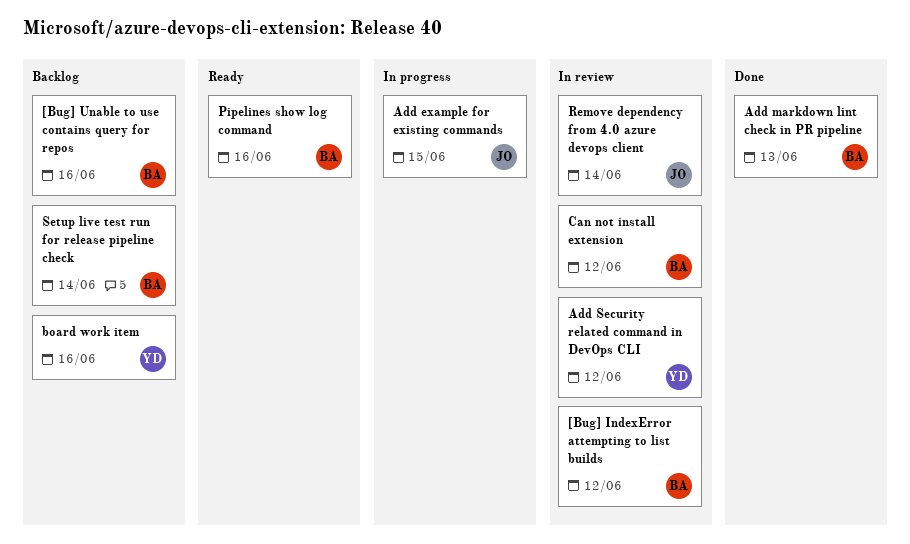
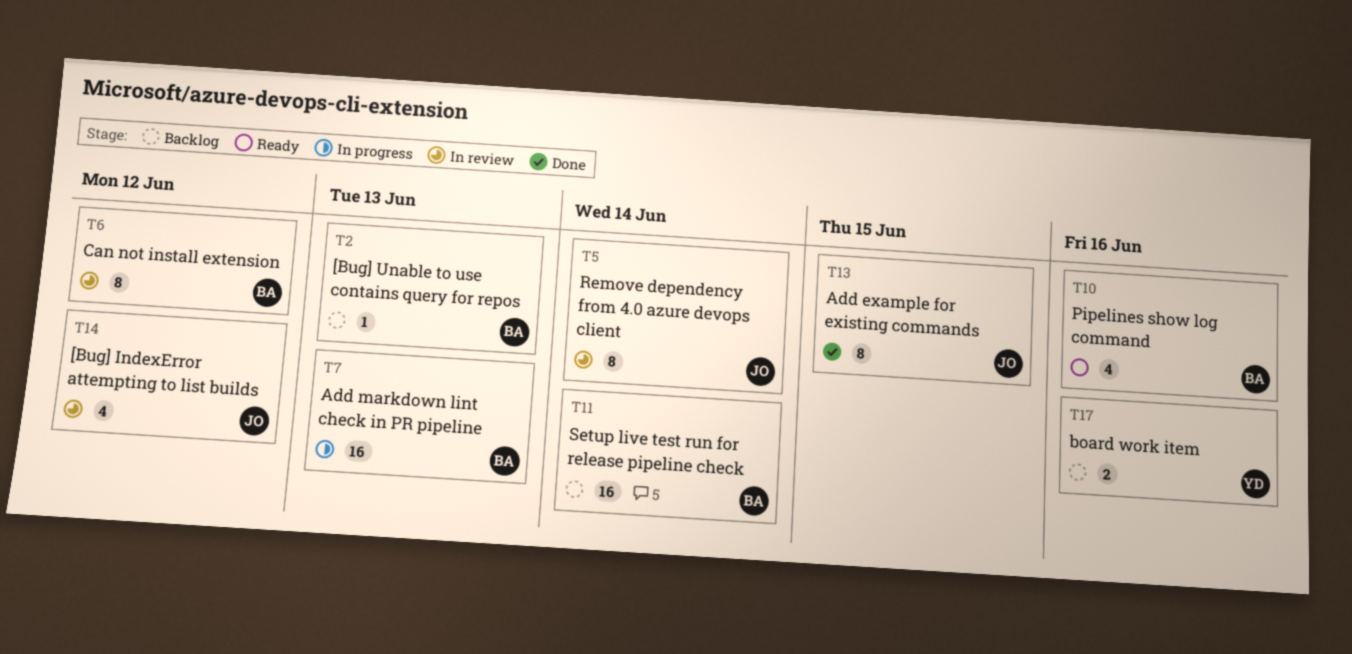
[Bug] IndexError attempting to list builds, owner: BA -> JO
[Bug] Unable to use contains query for repos, due: Jun 16 -> Jun 13
Add example for existing commands, status: In progress -> Done
Add markdown lint check in PR pipeline, status: Done -> In progress
Add Security related command in DevOps CLI: present -> none

